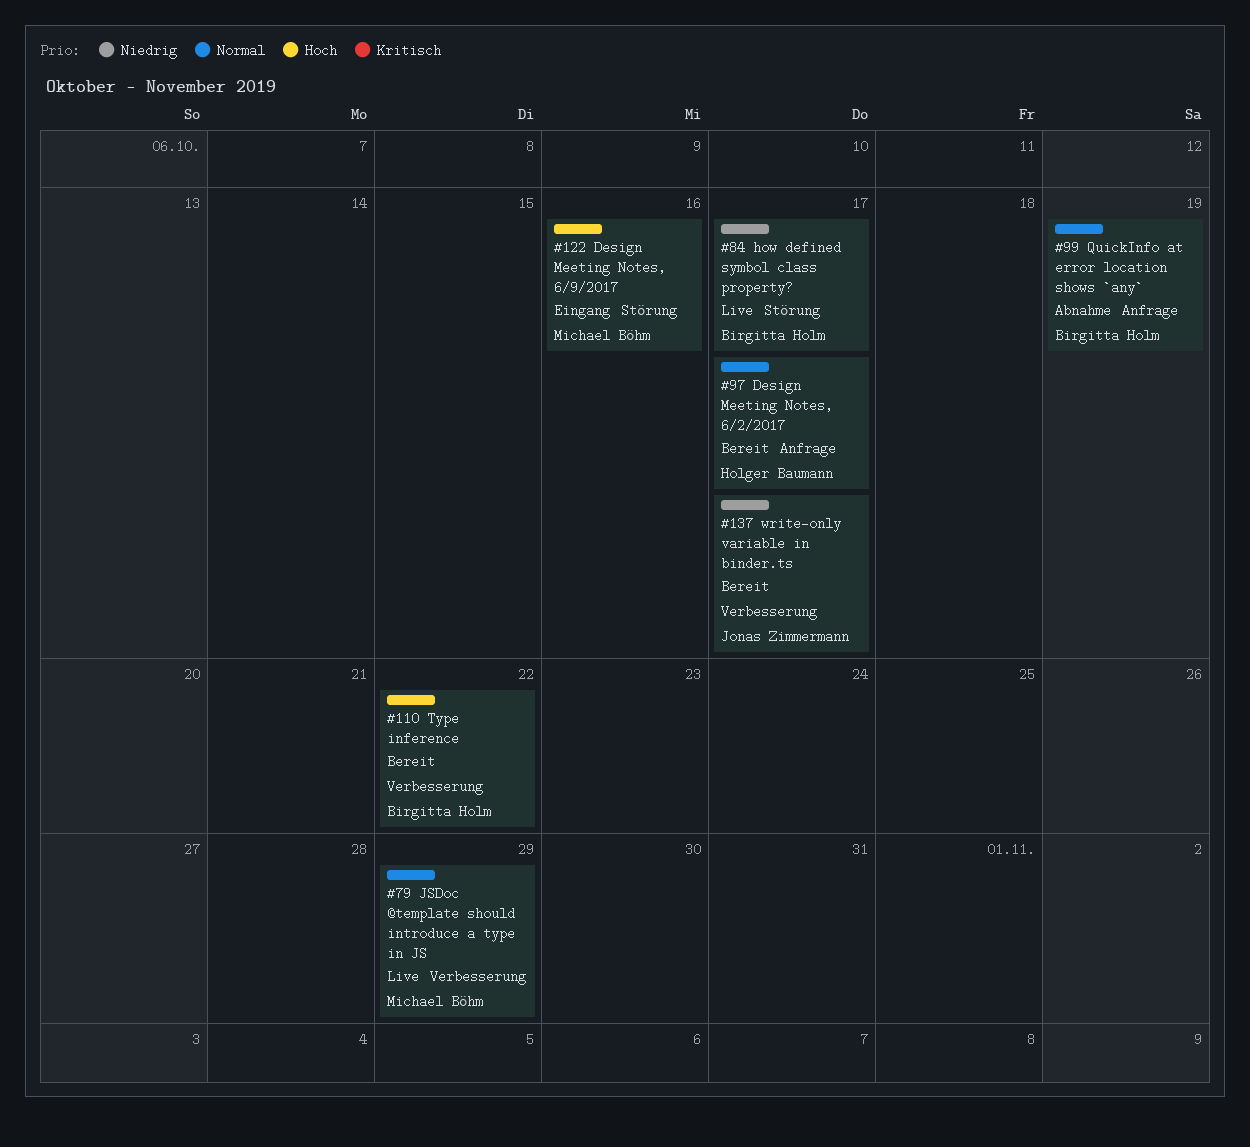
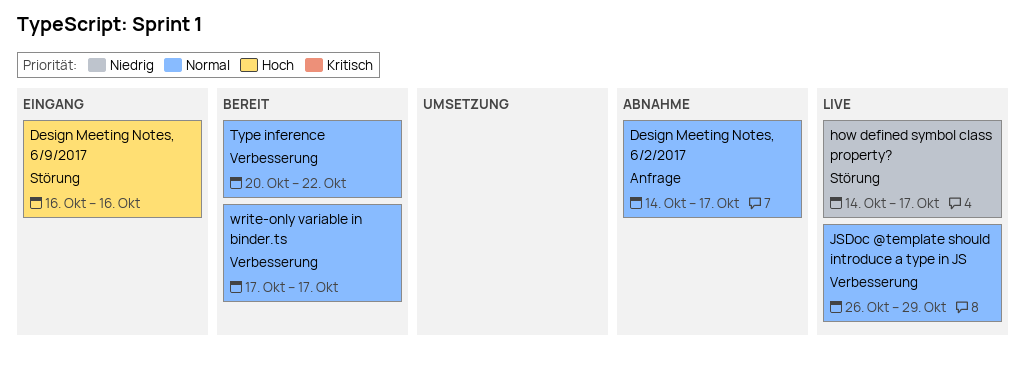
Design Meeting Notes, 6/2/2017, status: Bereit -> Abnahme
QuickInfo at error location shows `any`: present -> none
Type inference, priority: Hoch -> Normal
write-only variable in binder.ts, priority: Niedrig -> Normal

